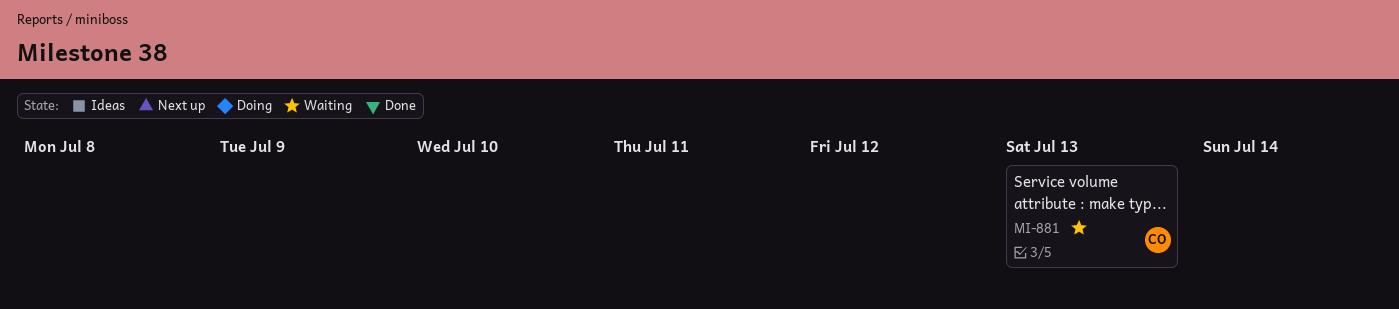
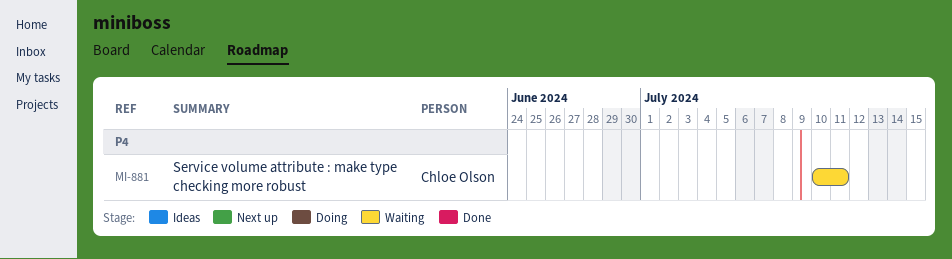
MI-881, due: Jul 13 -> Jul 11

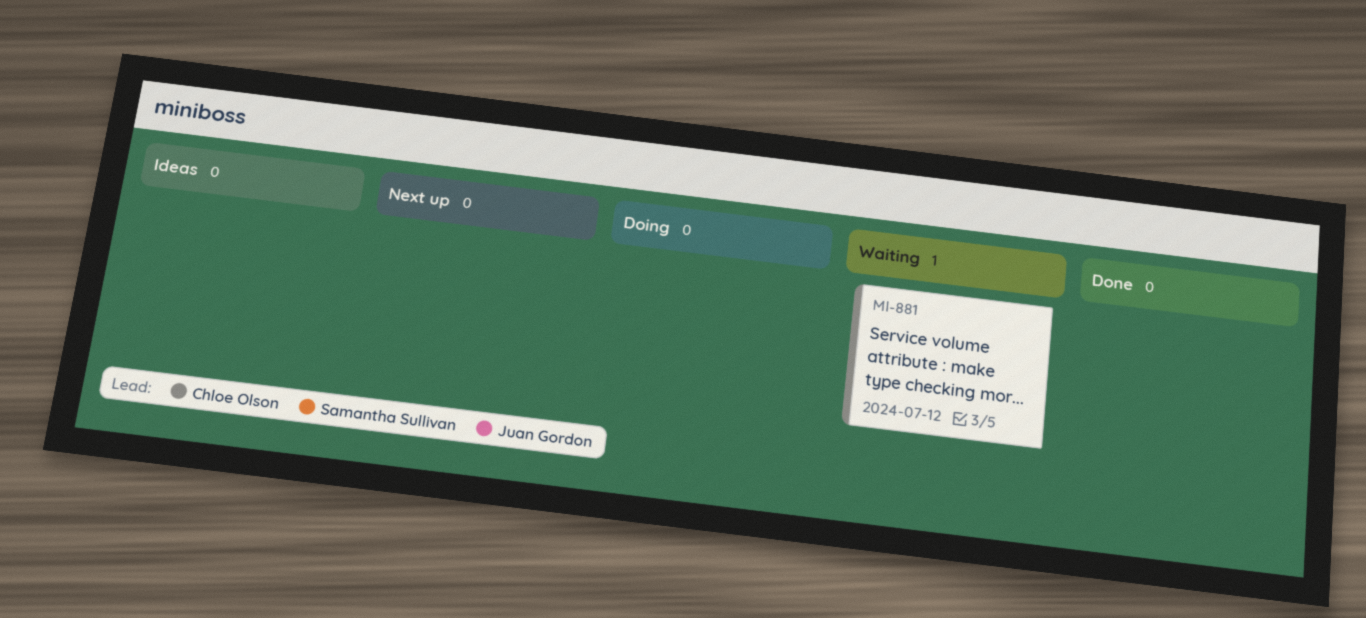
MI-881, due: Jul 11 -> Jul 12

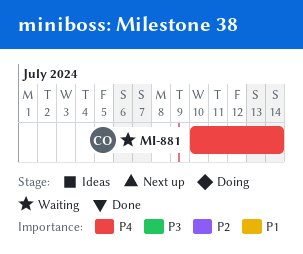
MI-881, due: Jul 12 -> Jul 14

